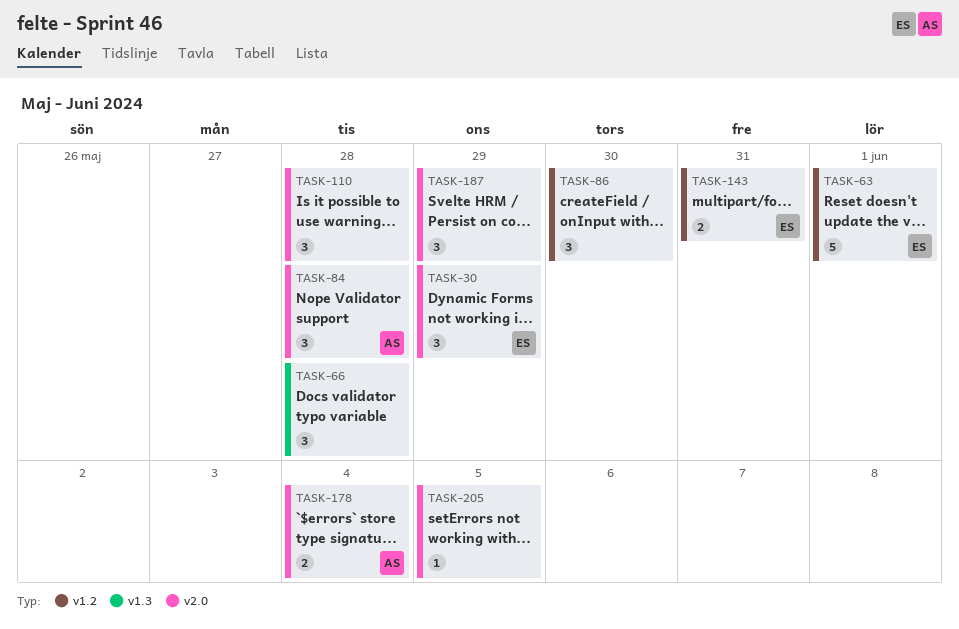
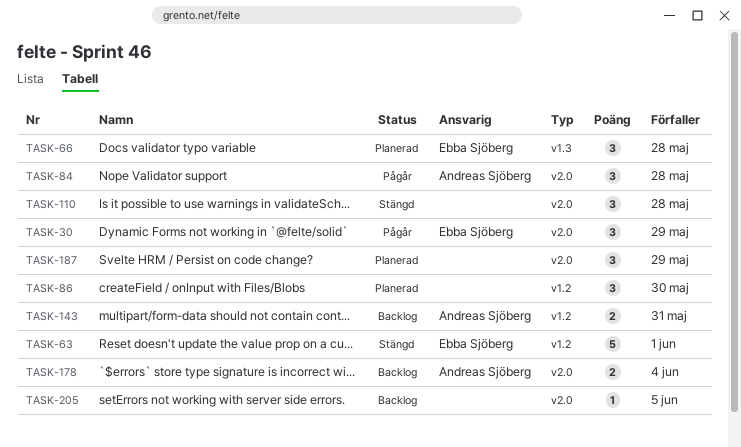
TASK-66, owner: none -> Ebba Sjöberg
TASK-143, owner: Ebba Sjöberg -> Andreas Sjöberg

